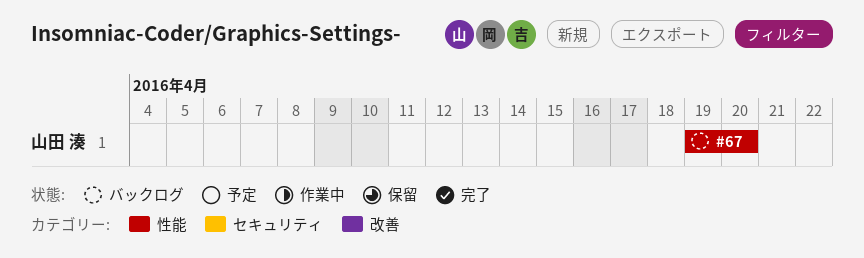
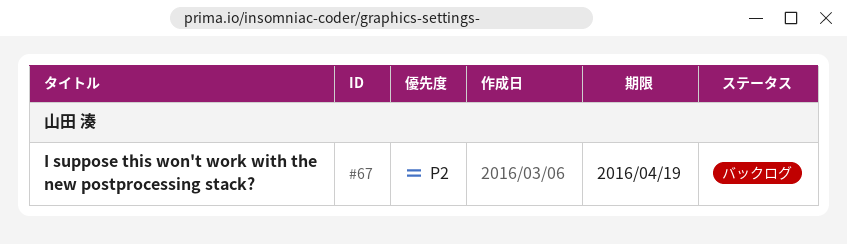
#67, due: Apr 20 -> Apr 19

